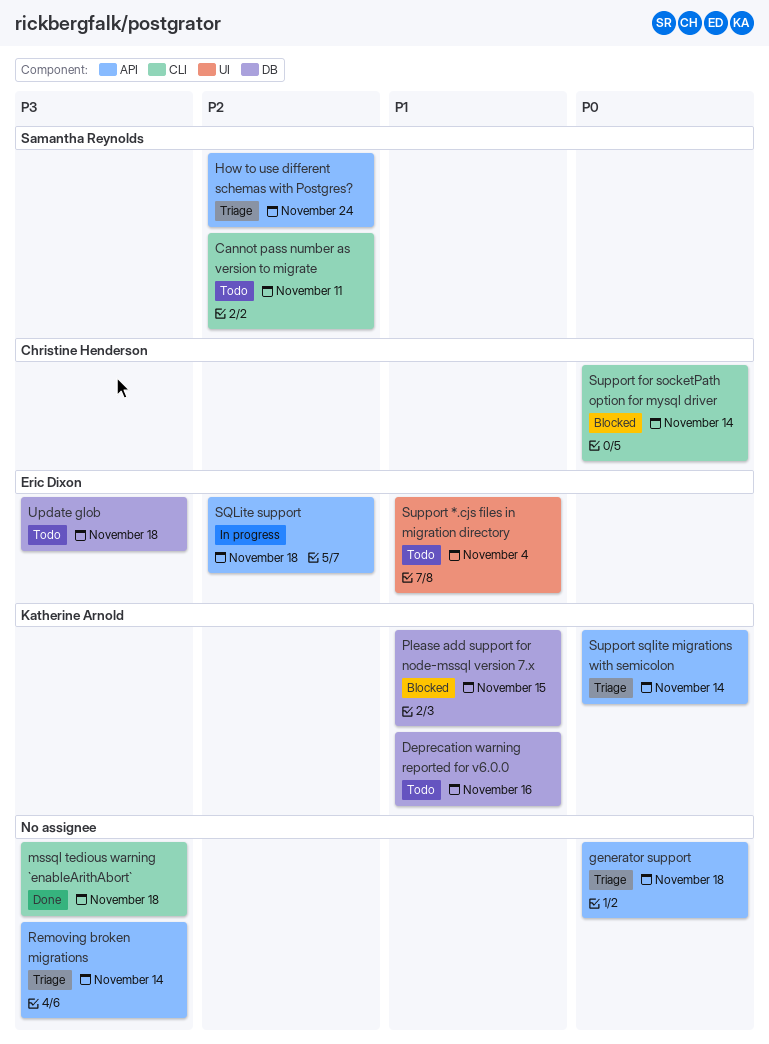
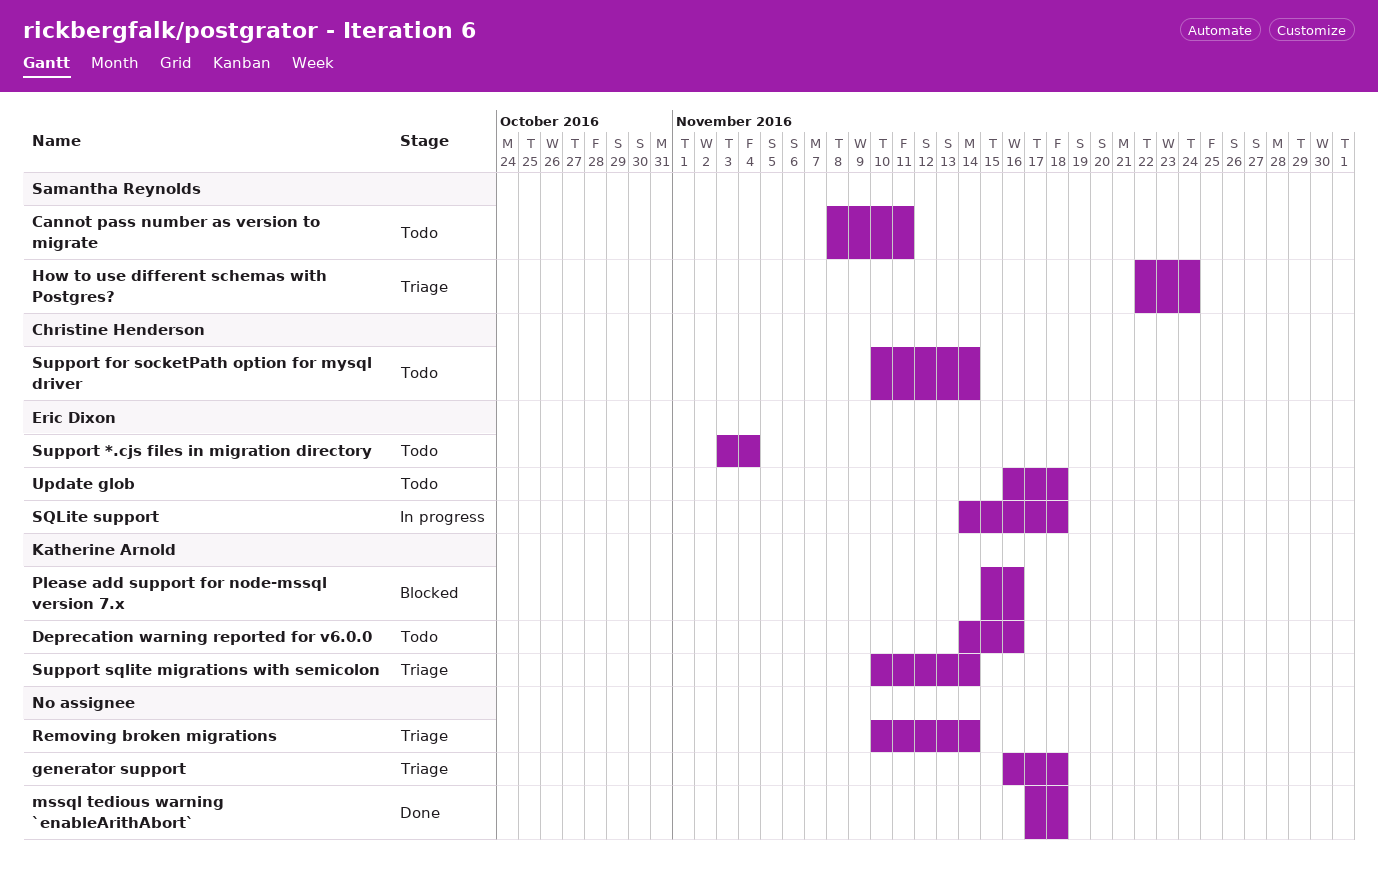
Please add support for node-mssql version 7.x, due: Nov 15 -> Nov 16
Support for socketPath option for mysql driver, status: Blocked -> Todo

